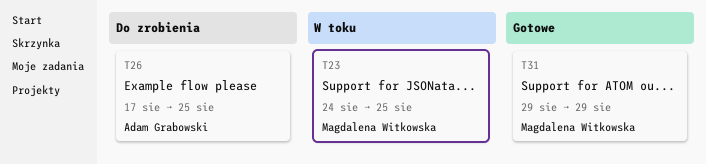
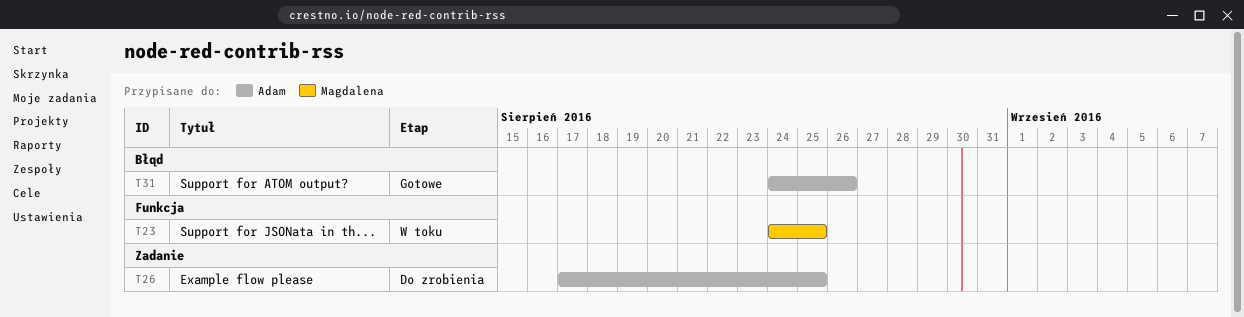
T31, owner: Magdalena Witkowska -> Adam Grabowski
T31, start: Aug 29 -> Aug 24
T31, due: Aug 29 -> Aug 26

